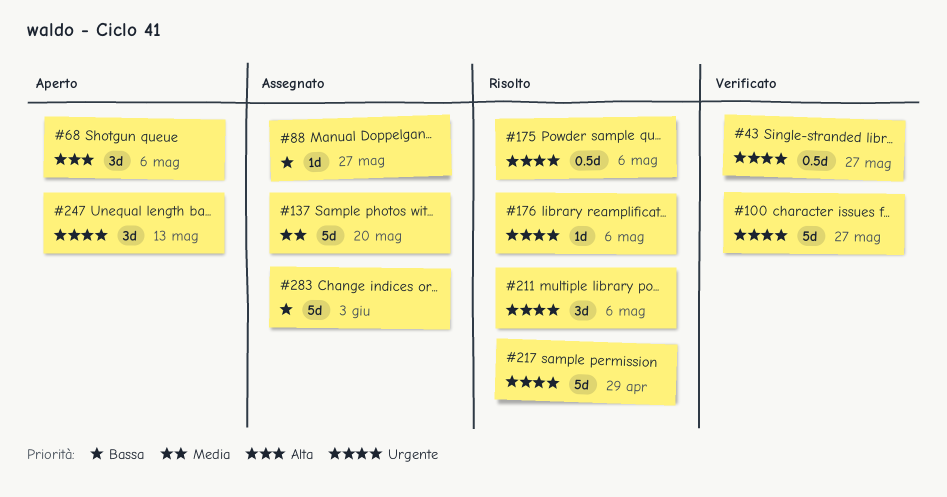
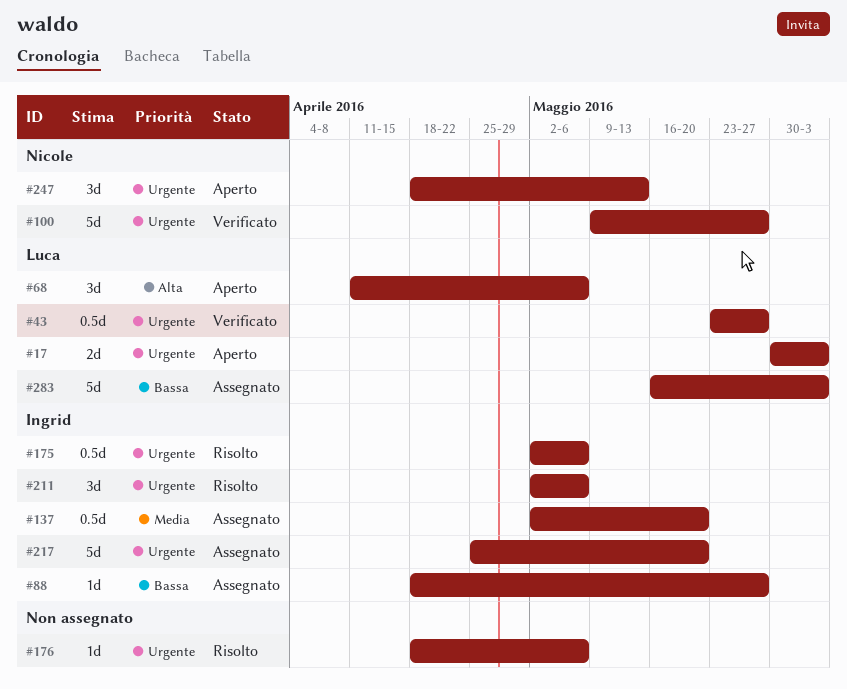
#17: none -> present
#137, estimate: 5d -> 0.5d
#217, status: Risolto -> Assegnato
#217, due: Apr 29 -> May 20

